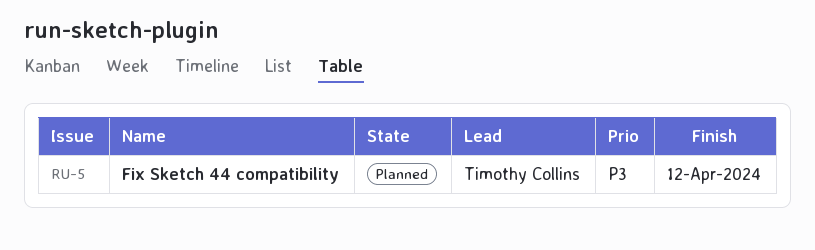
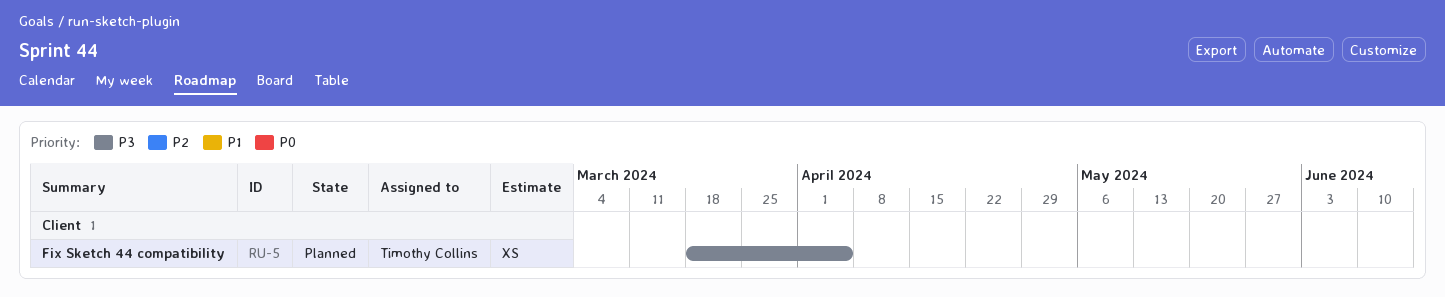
RU-5, due: Apr 12 -> Apr 5

